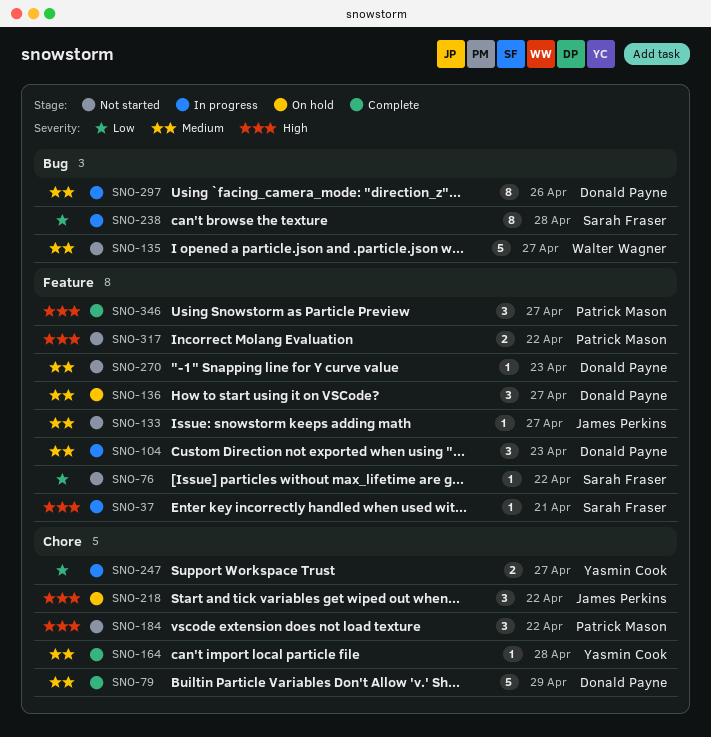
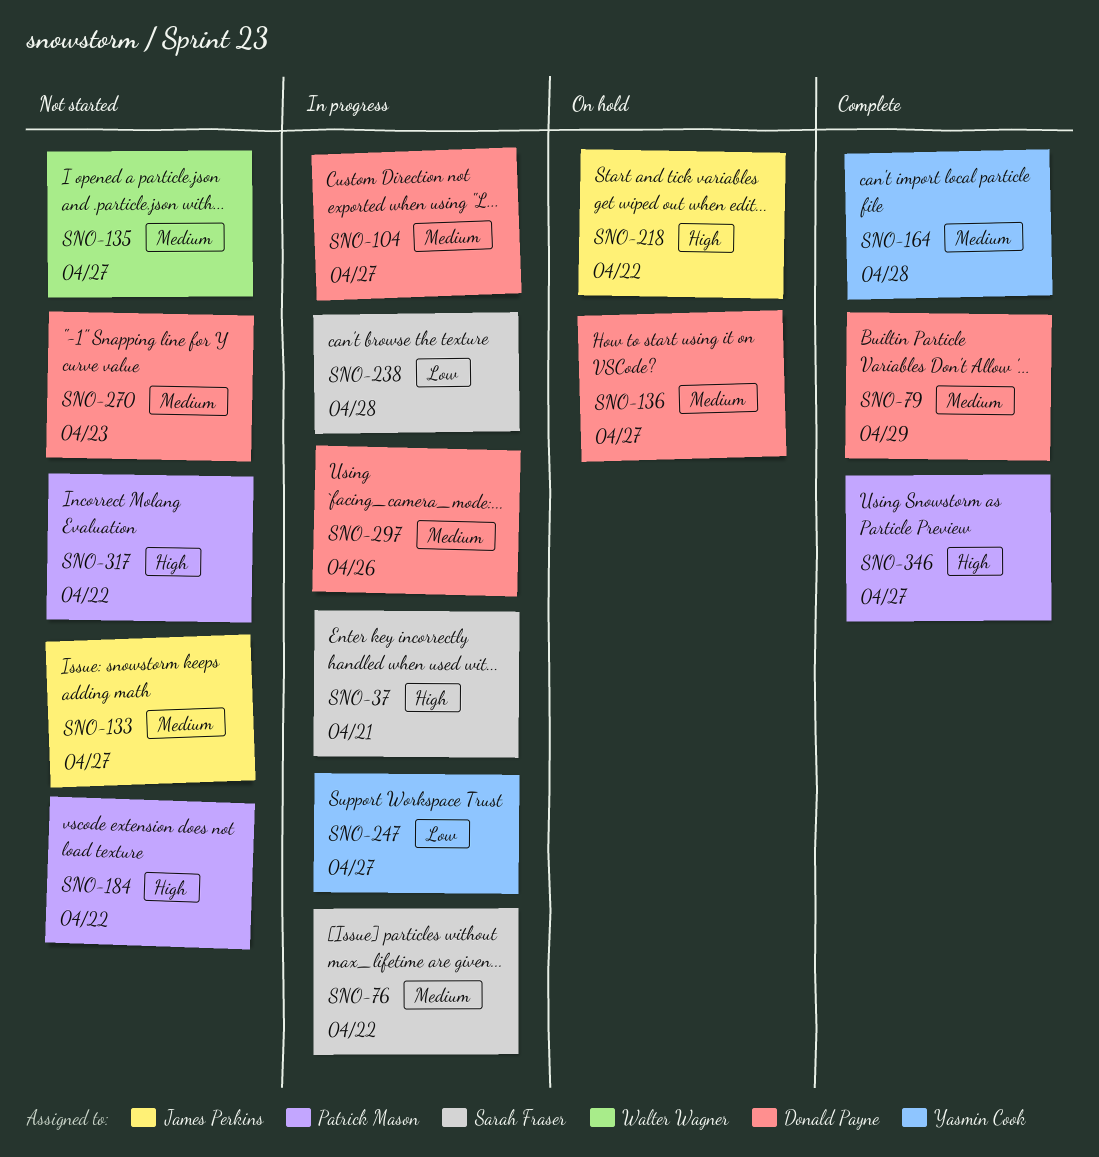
SNO-76, status: Not started -> In progress
SNO-76, priority: Low -> Medium
SNO-104, due: Apr 23 -> Apr 27

